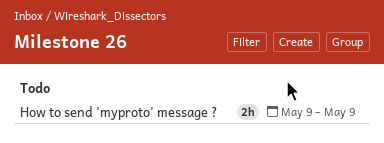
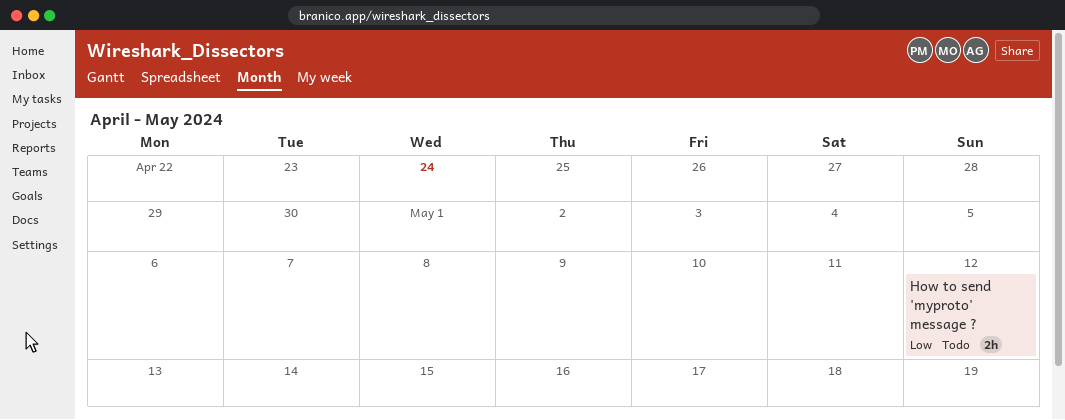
How to send 'myproto' message ?, due: May 9 -> May 12

